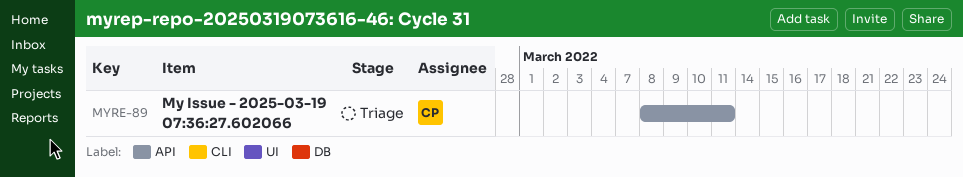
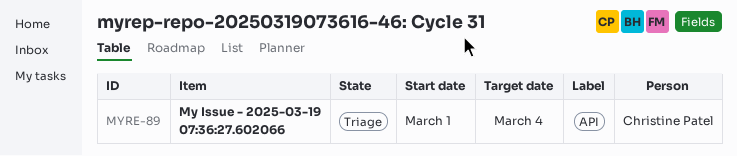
MYRE-89, start: Mar 8 -> Mar 1
MYRE-89, due: Mar 11 -> Mar 4

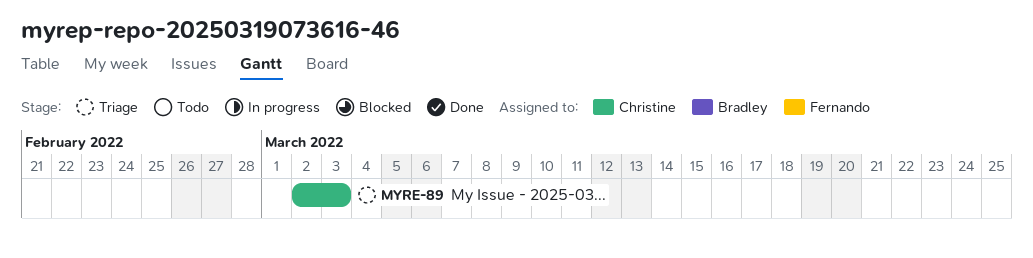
MYRE-89, start: Mar 1 -> Mar 2
MYRE-89, due: Mar 4 -> Mar 3

